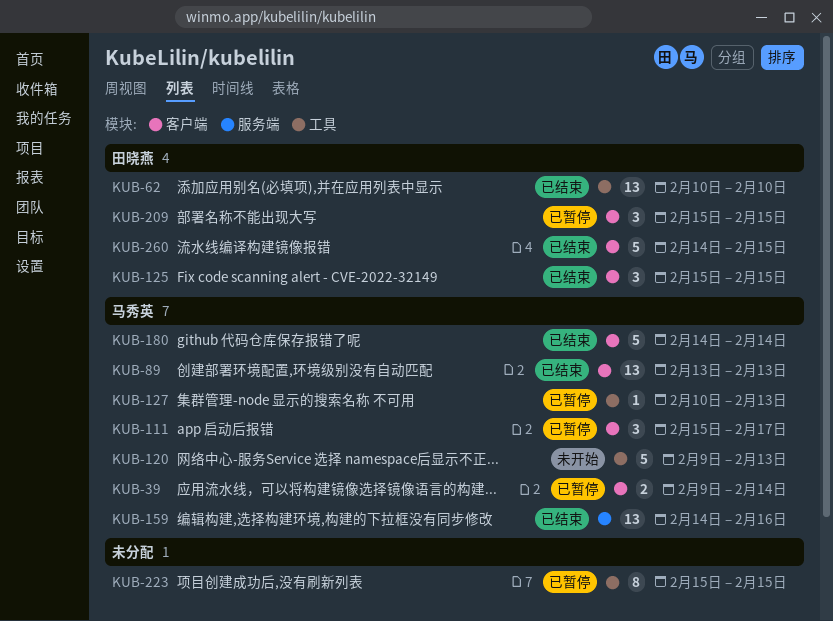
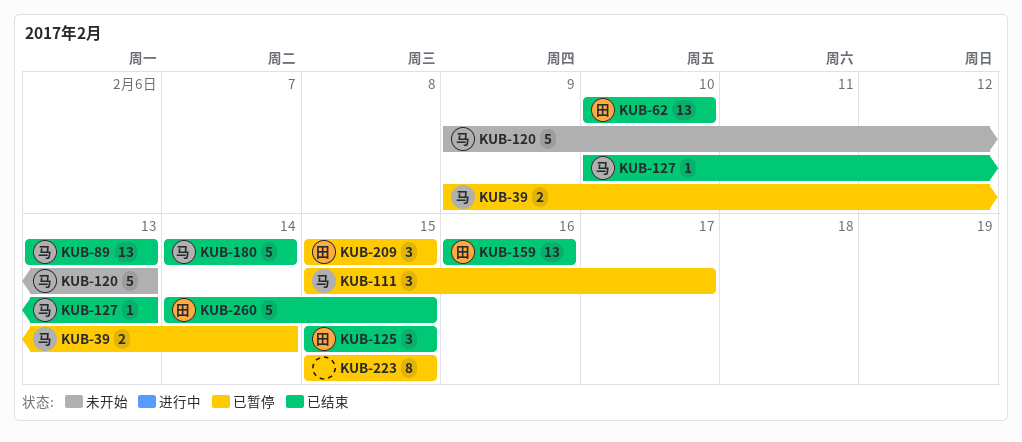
KUB-127, status: 已暂停 -> 已结束
KUB-159, owner: 马秀英 -> 田晓燕
KUB-159, start: Feb 14 -> Feb 16

